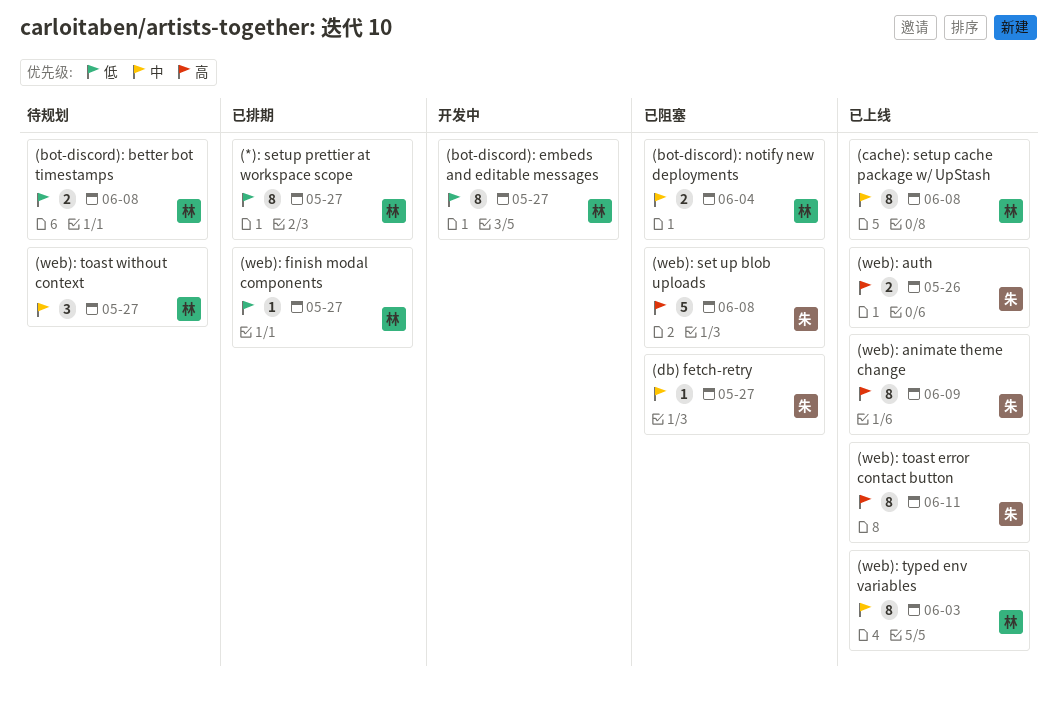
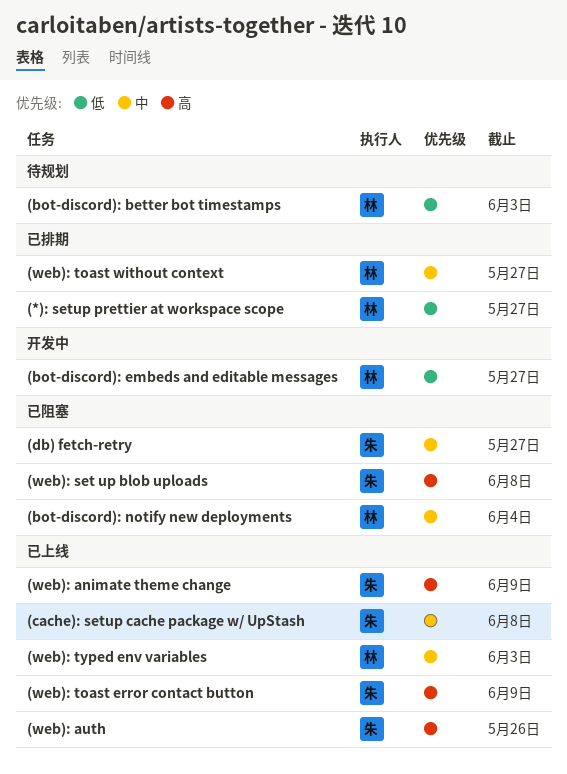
(bot-discord): better bot timestamps, due: Jun 8 -> Jun 3
(cache): setup cache package w/ UpStash, owner: 林 -> 朱
(web): finish modal components: present -> none
(web): toast error contact button, due: Jun 11 -> Jun 9
(web): toast without context, status: 待规划 -> 已排期

